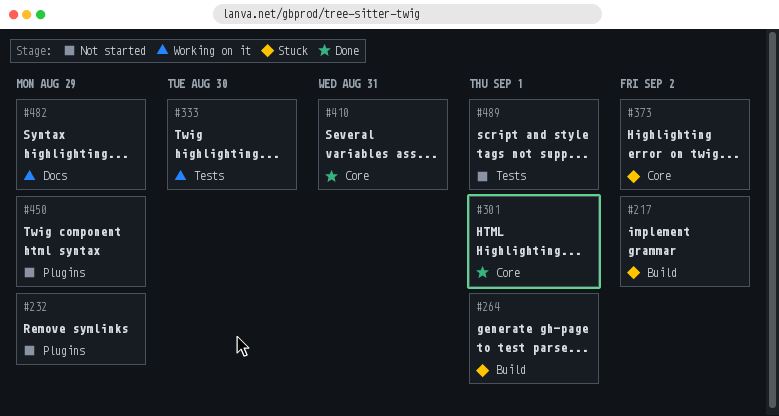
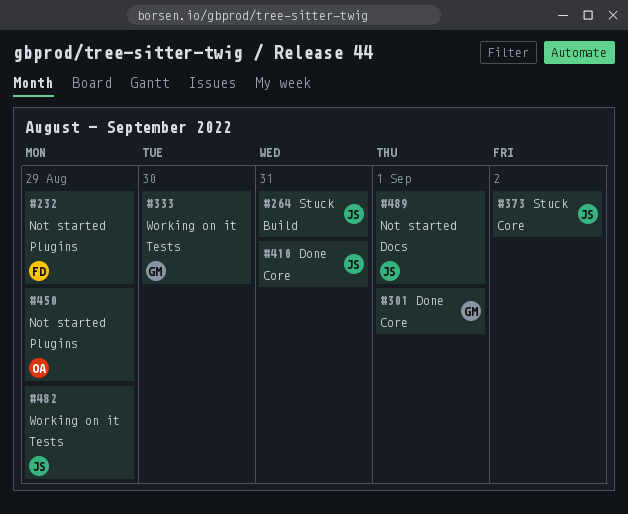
#217: present -> none
#264, due: Sep 1 -> Aug 31
#482, label: Docs -> Tests
#489, label: Tests -> Docs

